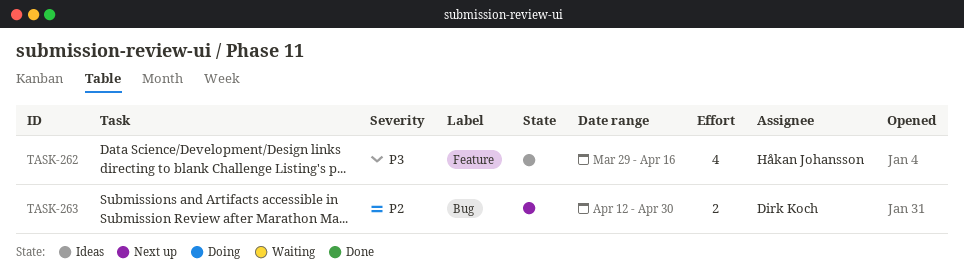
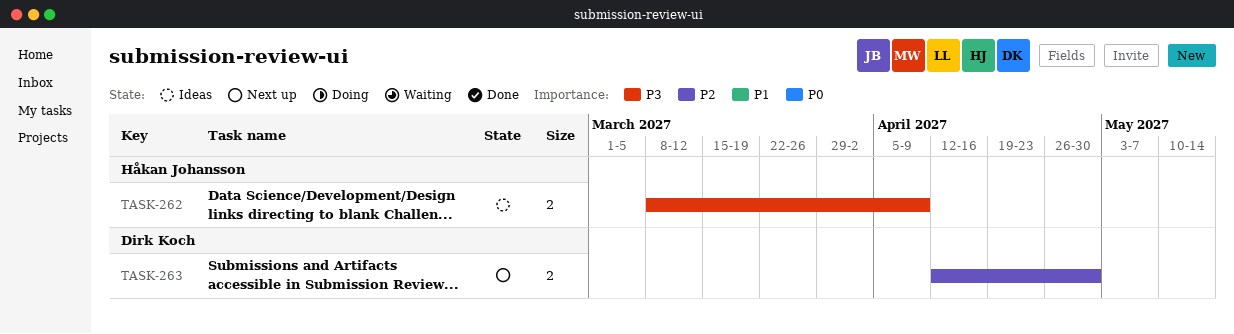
TASK-262, estimate: 4 -> 2
TASK-262, start: Mar 29 -> Mar 8
TASK-262, due: Apr 16 -> Apr 9

